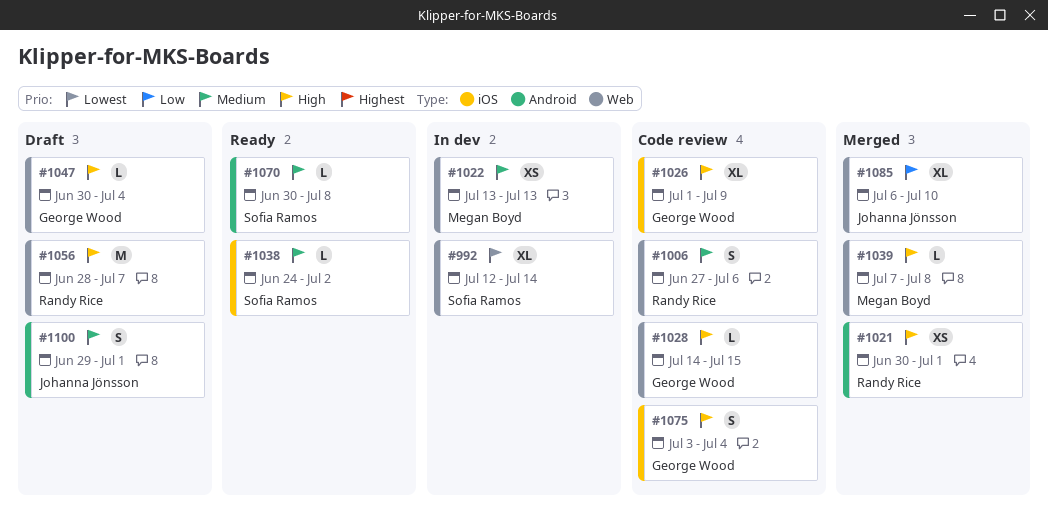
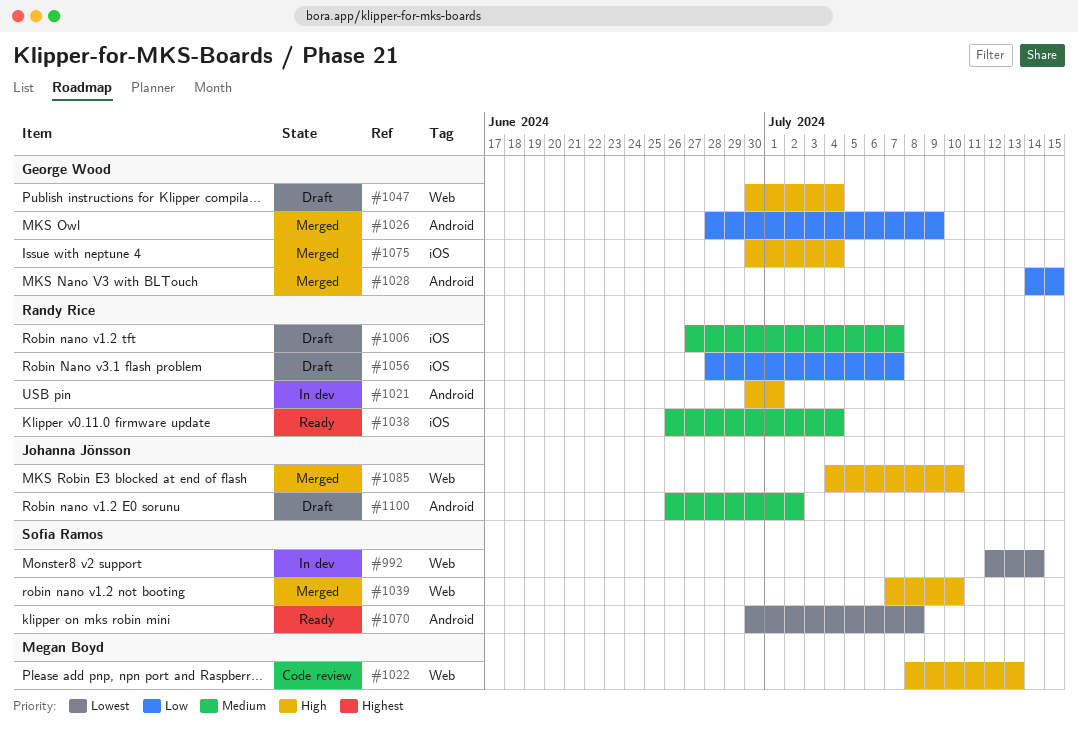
#1006, status: Code review -> Draft
#1006, label: Web -> iOS
#1006, due: Jul 6 -> Jul 7
#1021, status: Merged -> In dev
#1022, status: In dev -> Code review
#1022, priority: Medium -> High
#1022, start: Jul 13 -> Jul 8
#1026, status: Code review -> Merged
#1026, priority: High -> Low
#1026, label: iOS -> Android
#1026, start: Jul 1 -> Jun 28
#1028, status: Code review -> Merged
#1028, priority: High -> Low
#1028, label: Web -> Android
#1038, owner: Sofia Ramos -> Randy Rice
#1038, start: Jun 24 -> Jun 26
#1038, due: Jul 2 -> Jul 4
#1039, owner: Megan Boyd -> Sofia Ramos
#1039, due: Jul 8 -> Jul 10
#1056, priority: High -> Low
#1056, label: Web -> iOS
#1070, priority: Medium -> Lowest
#1075, status: Code review -> Merged
#1075, start: Jul 3 -> Jun 30
#1085, priority: Low -> High
#1085, start: Jul 6 -> Jul 4
#1100, start: Jun 29 -> Jun 26
#1100, due: Jul 1 -> Jul 2

